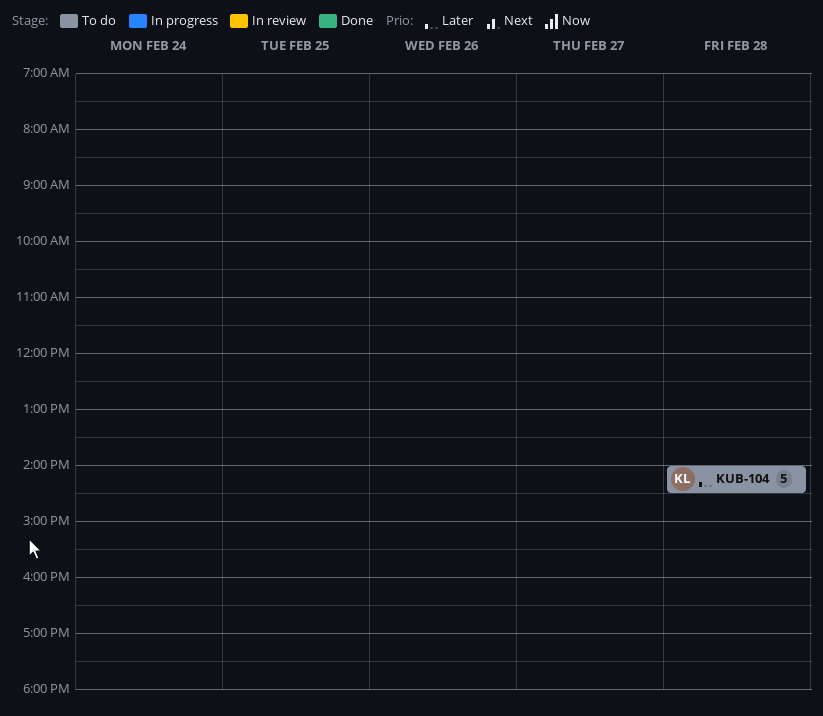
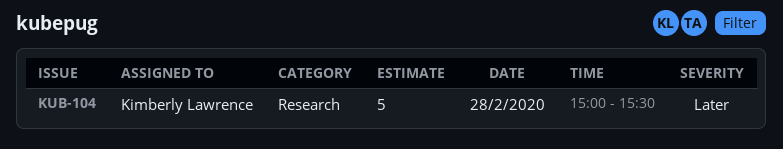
KUB-104, begins: 14:00 -> 15:00
KUB-104, ends: 14:30 -> 15:30

